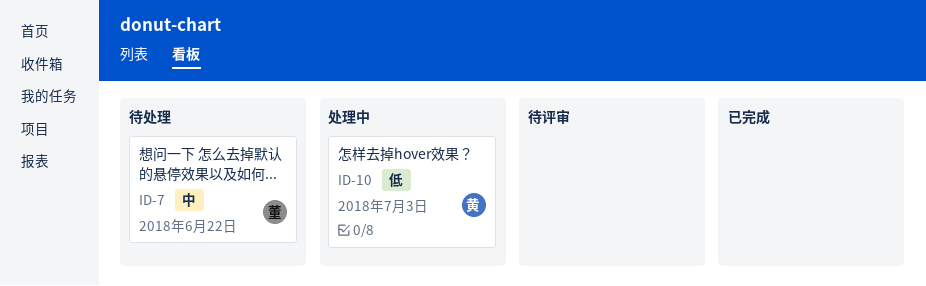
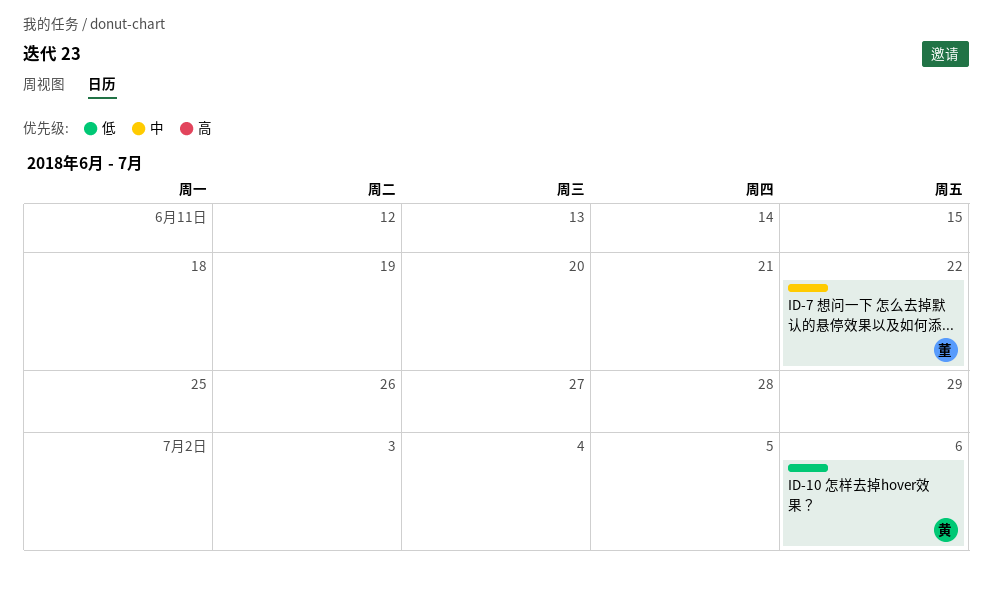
ID-10, due: Jul 3 -> Jul 6

